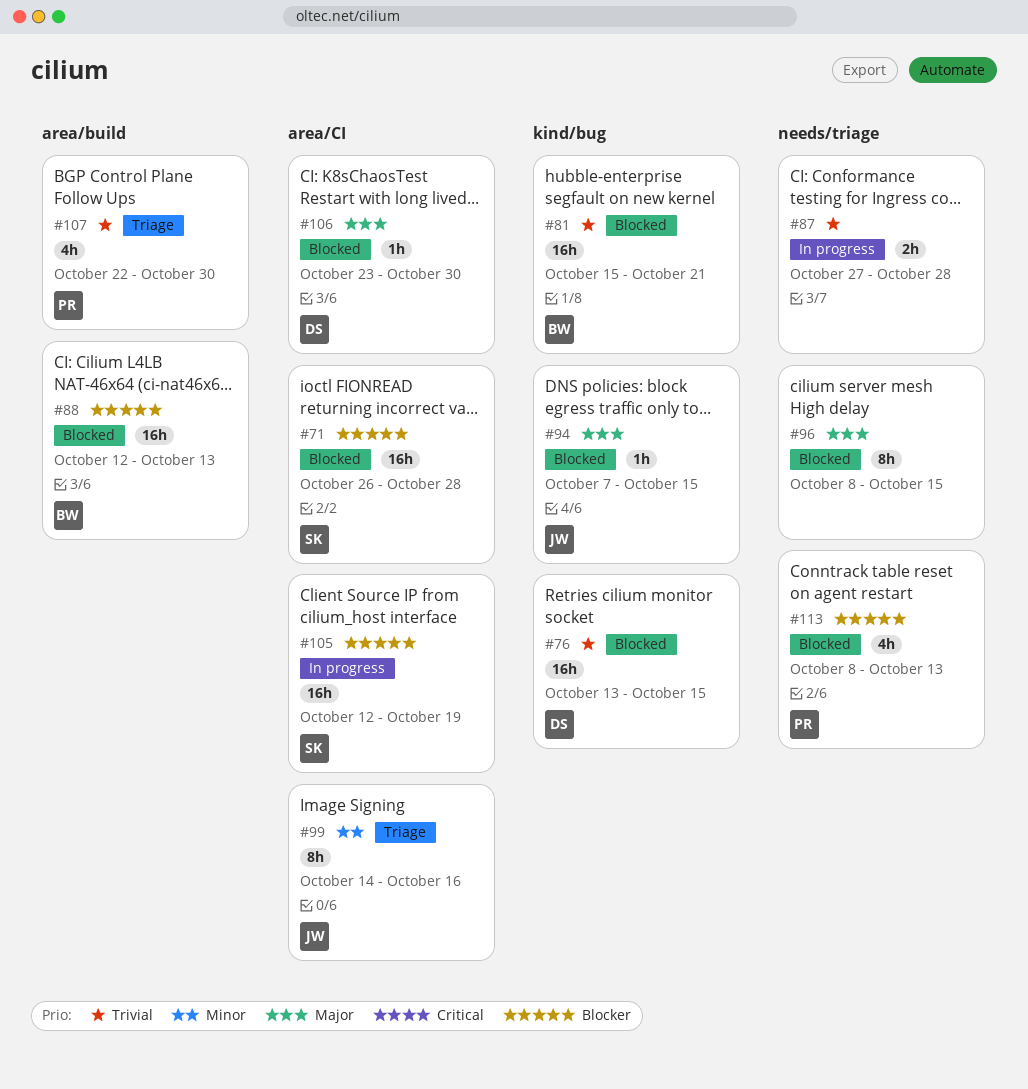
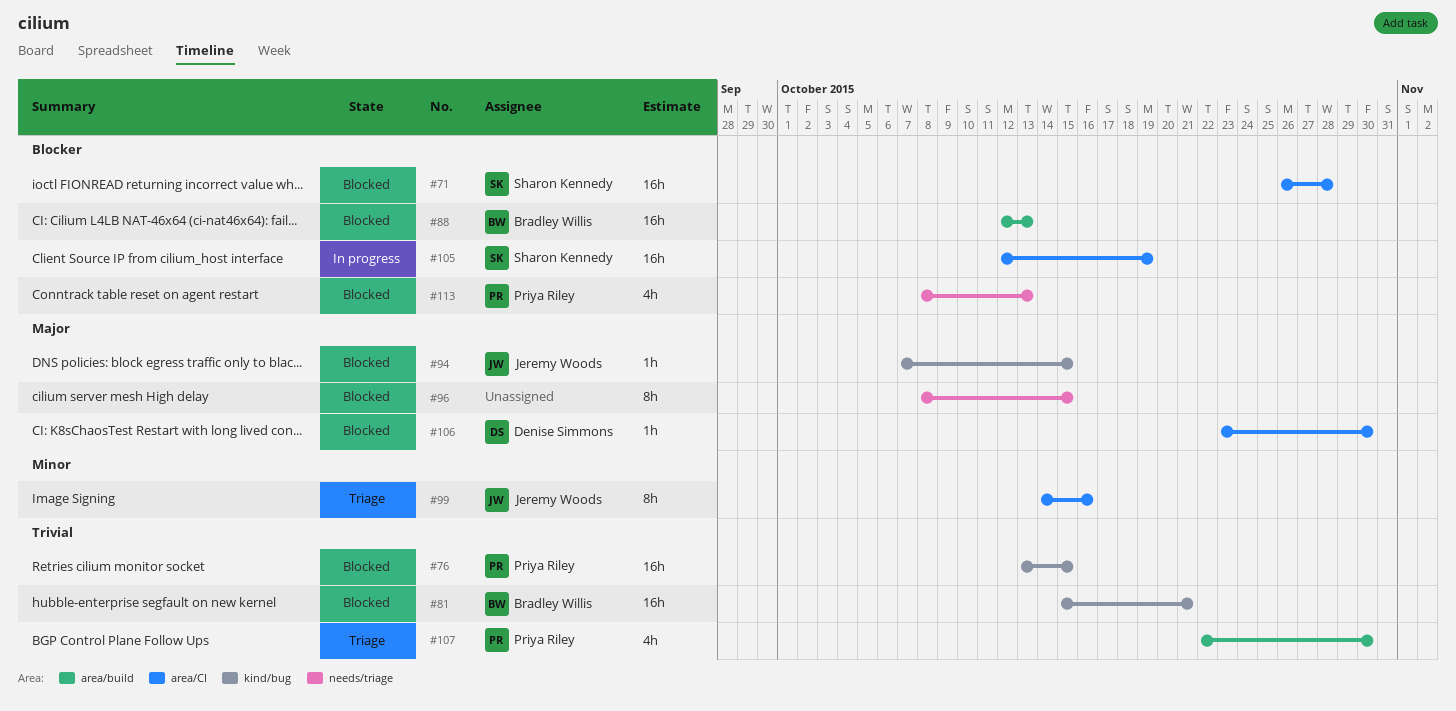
#76, owner: Denise Simmons -> Priya Riley
#87: present -> none

